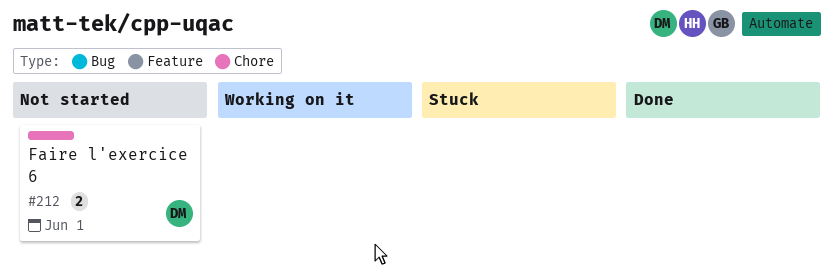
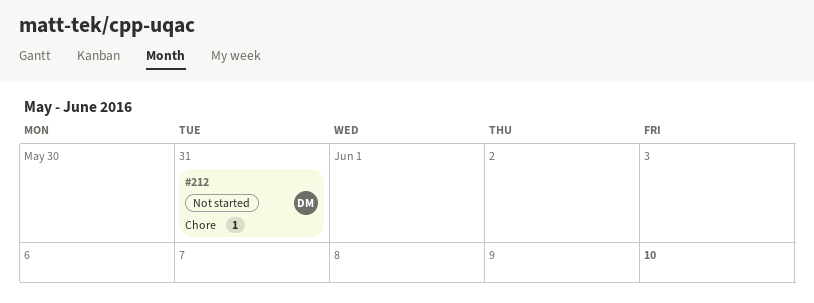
#212, estimate: 2 -> 1
#212, due: Jun 1 -> May 31

